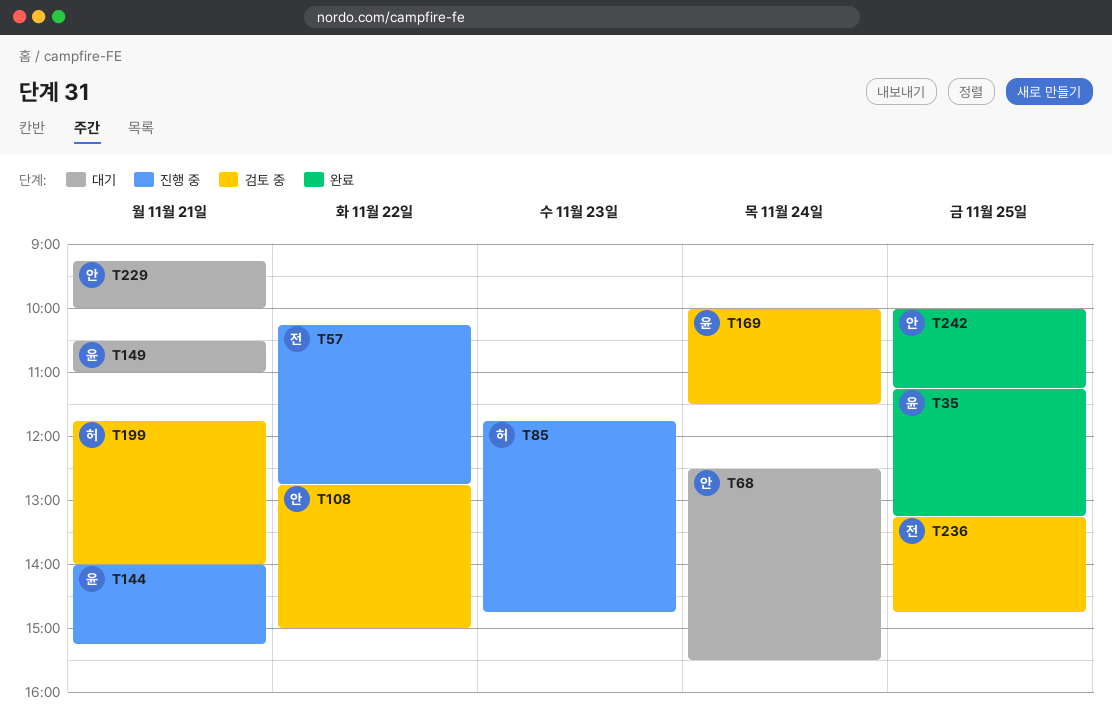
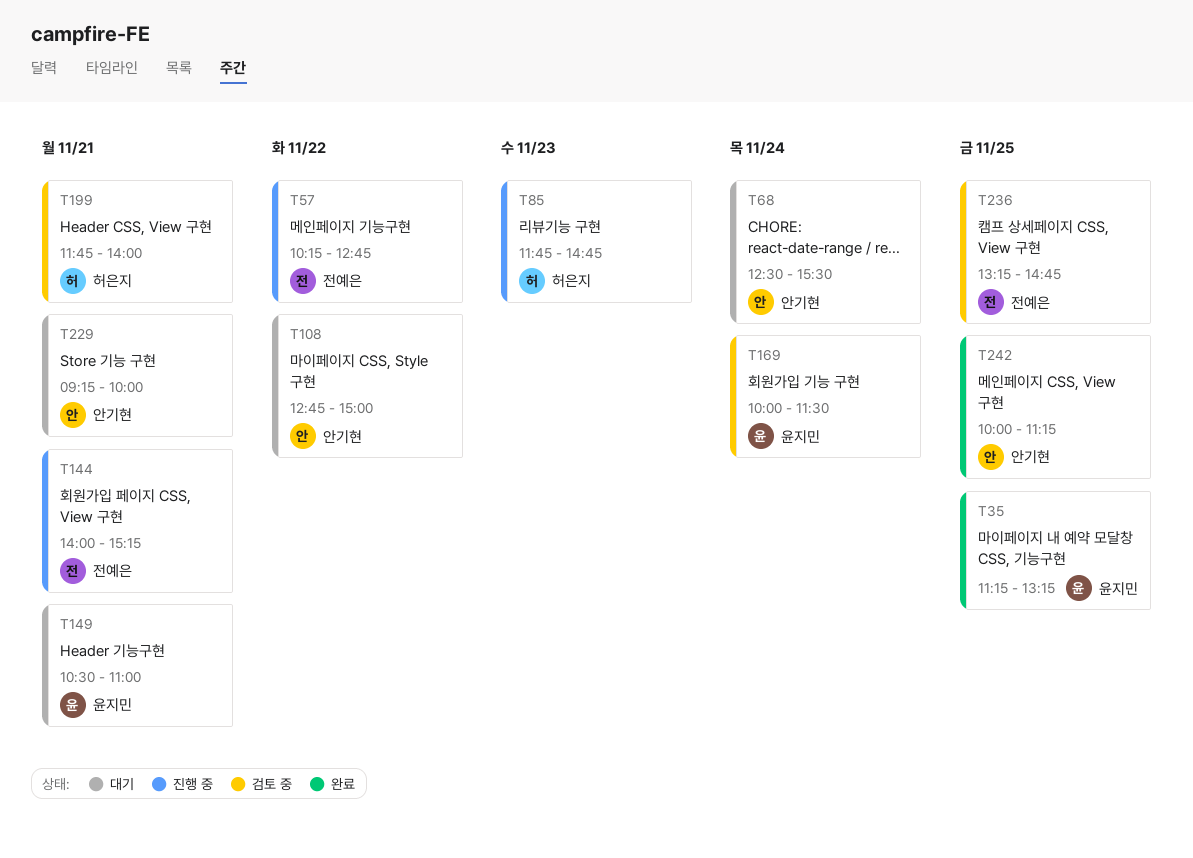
T108, status: 검토 중 -> 대기
T144, owner: 윤지민 -> 전예은

